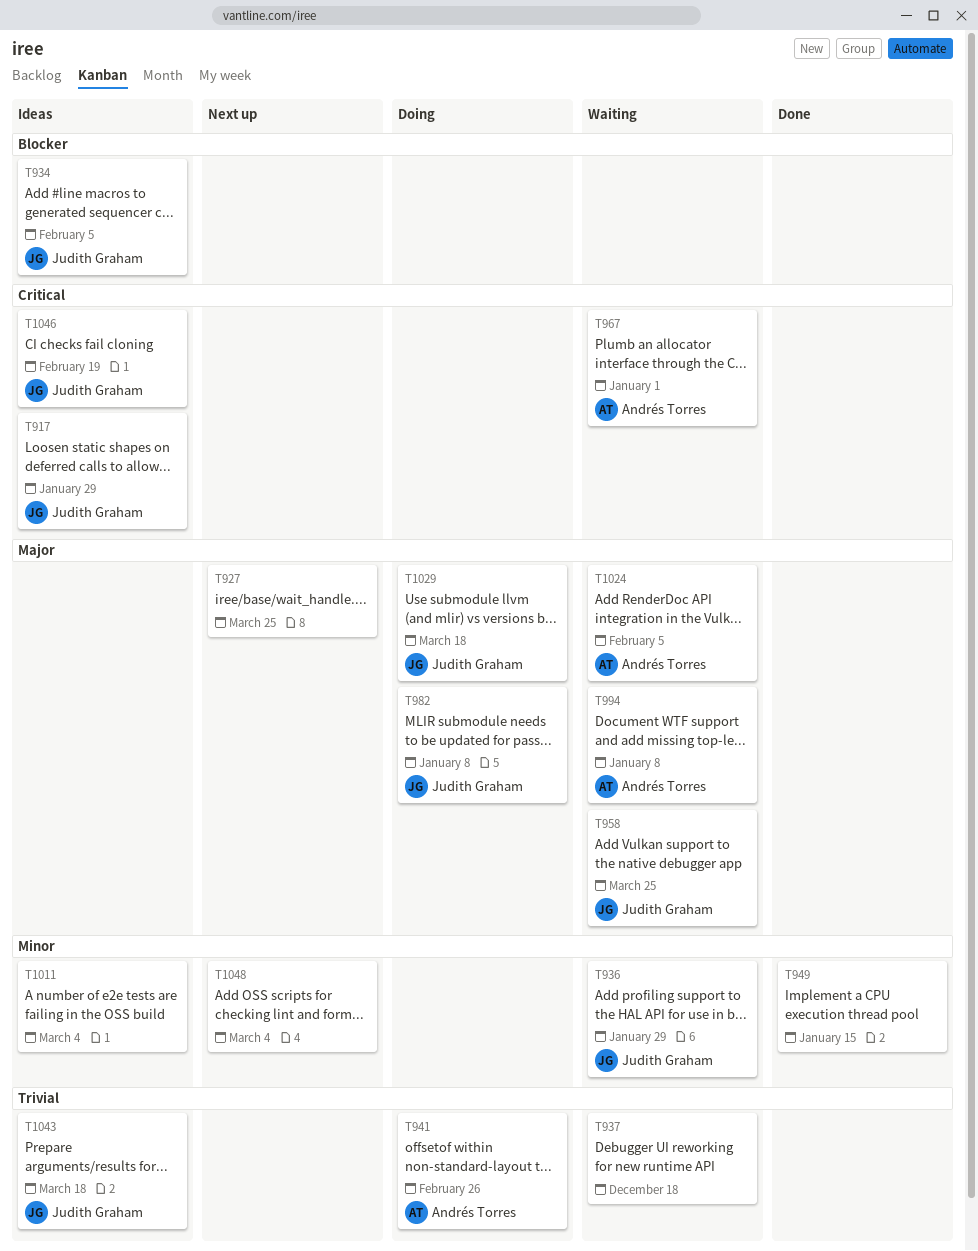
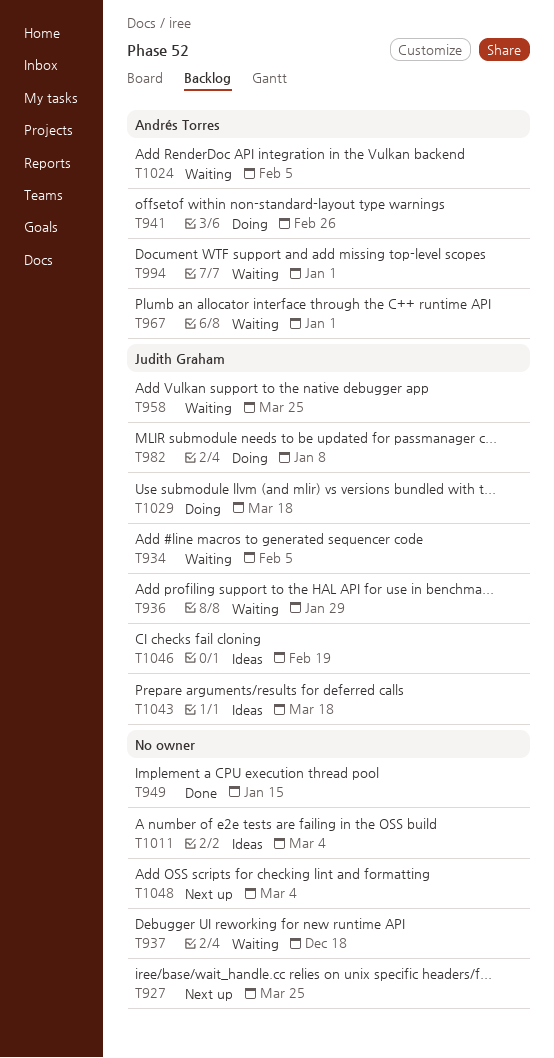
T917: present -> none
T934, status: Ideas -> Waiting
T994, due: Jan 8 -> Jan 1

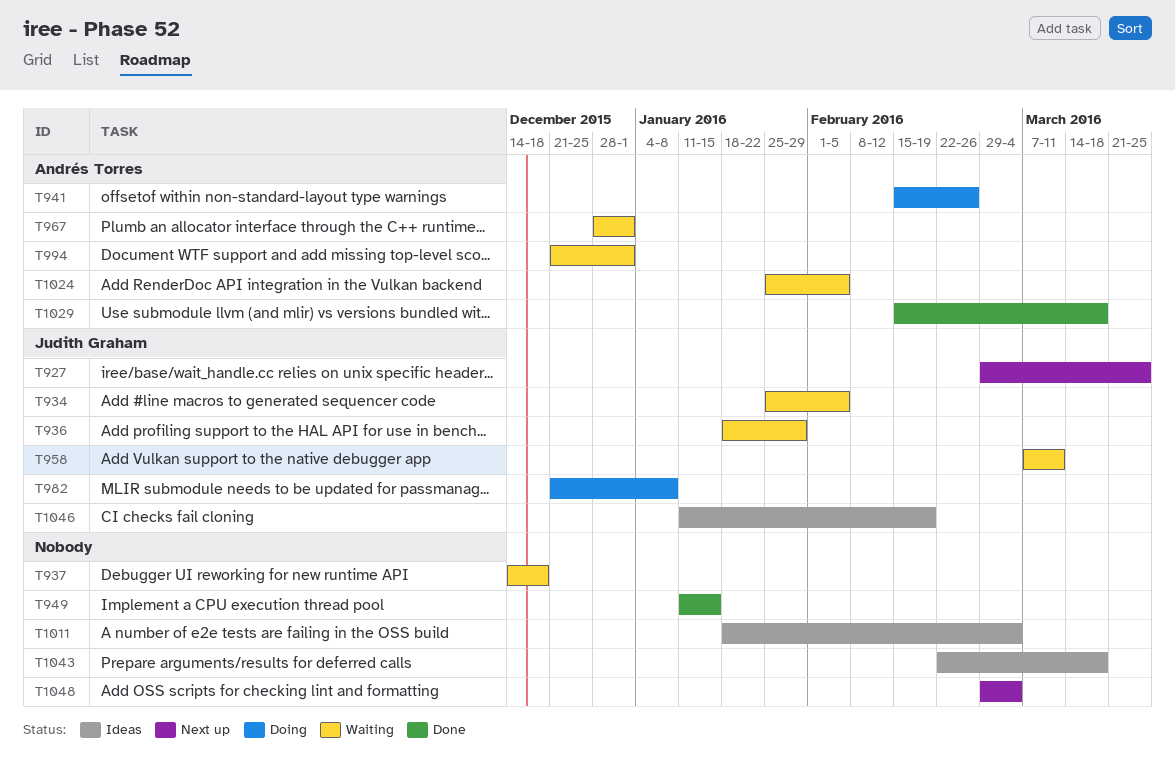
T927, owner: none -> Judith Graham
T958, due: Mar 25 -> Mar 11
T1029, status: Doing -> Done
T1029, owner: Judith Graham -> Andrés Torres
T1043, owner: Judith Graham -> none

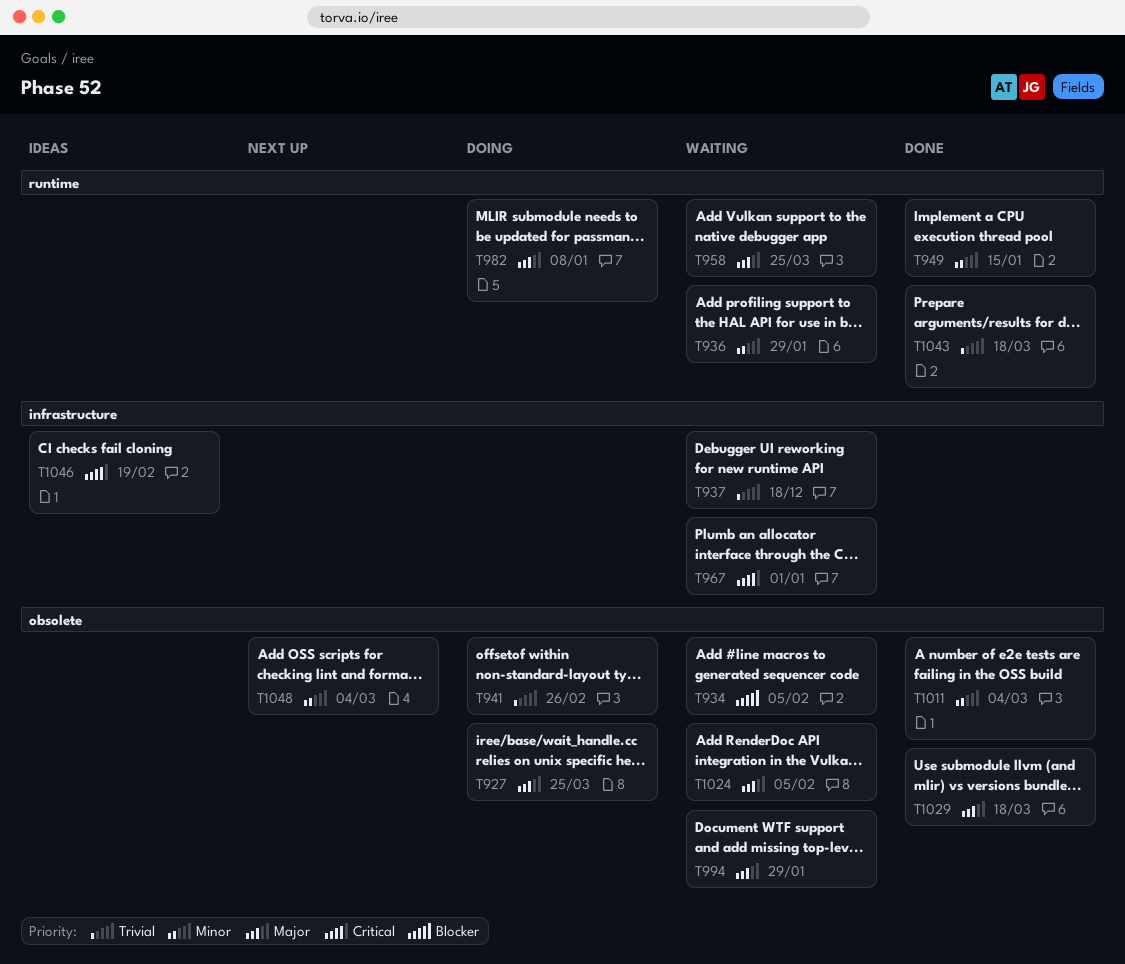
T927, status: Next up -> Doing
T958, due: Mar 11 -> Mar 25
T994, due: Jan 1 -> Jan 29
T1011, status: Ideas -> Done
T1043, status: Ideas -> Done

